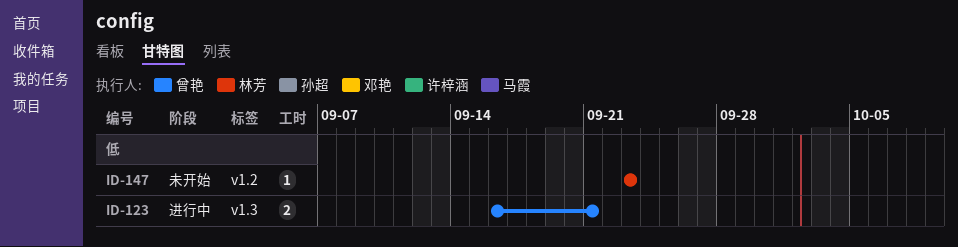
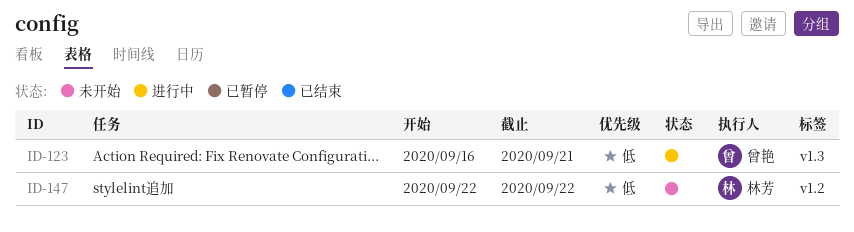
ID-147, start: Sep 23 -> Sep 22
ID-147, due: Sep 23 -> Sep 22

